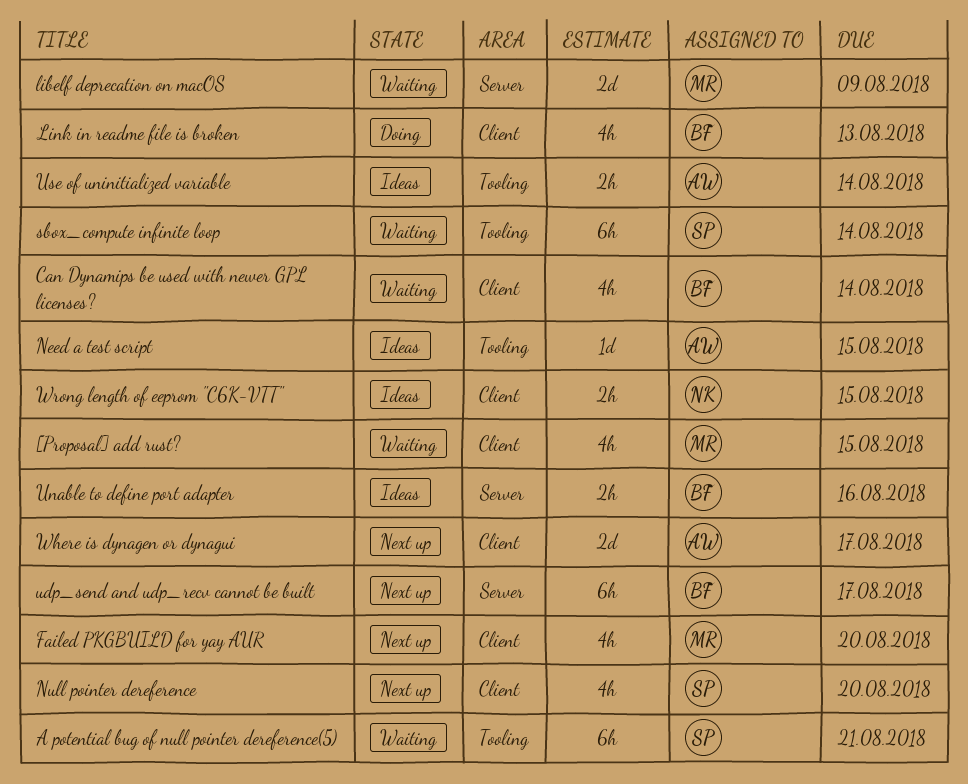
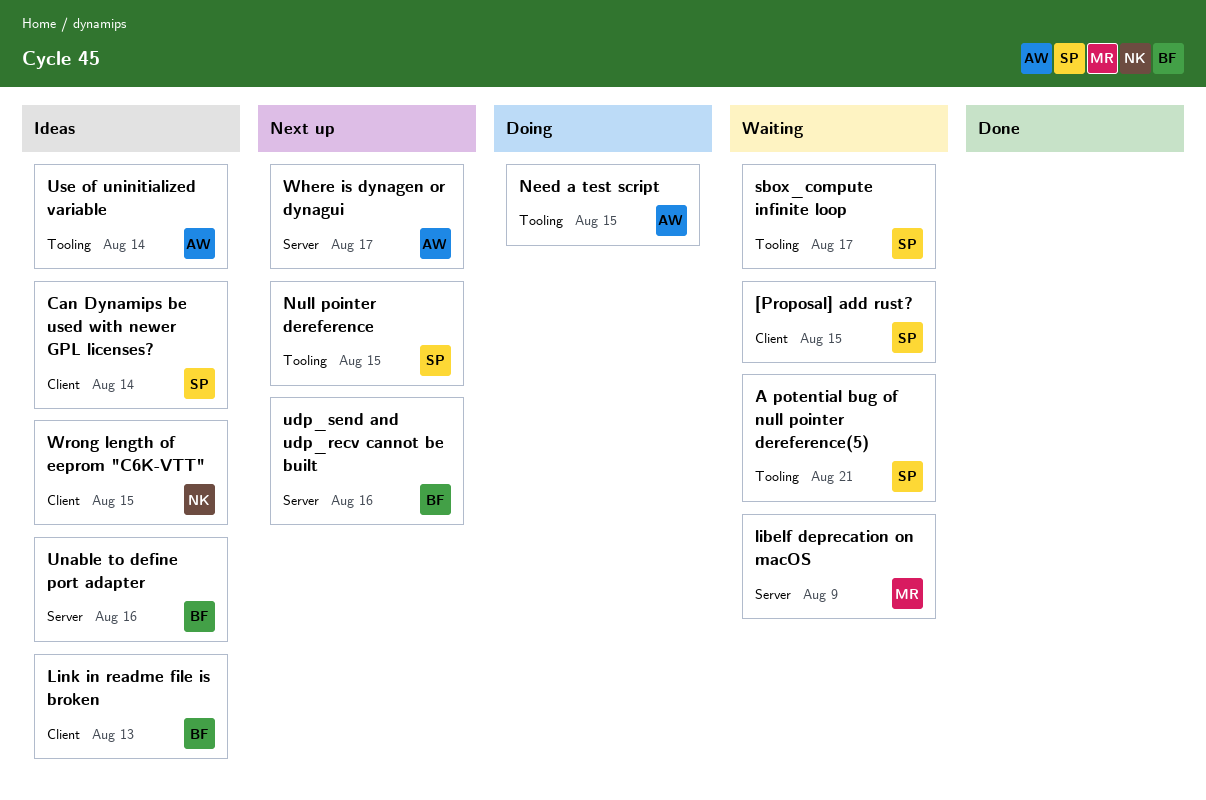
[Proposal] add rust?, owner: MR -> SP
Can Dynamips be used with newer GPL licenses?, status: Waiting -> Ideas
Can Dynamips be used with newer GPL licenses?, owner: BF -> SP
Failed PKGBUILD for yay AUR: present -> none
Link in readme file is broken, status: Doing -> Ideas
Need a test script, status: Ideas -> Doing
Null pointer dereference, label: Client -> Tooling
Null pointer dereference, due: Aug 20 -> Aug 15
sbox_compute infinite loop, due: Aug 14 -> Aug 17
udp_send and udp_recv cannot be built, due: Aug 17 -> Aug 16
Where is dynagen or dynagui, label: Client -> Server

